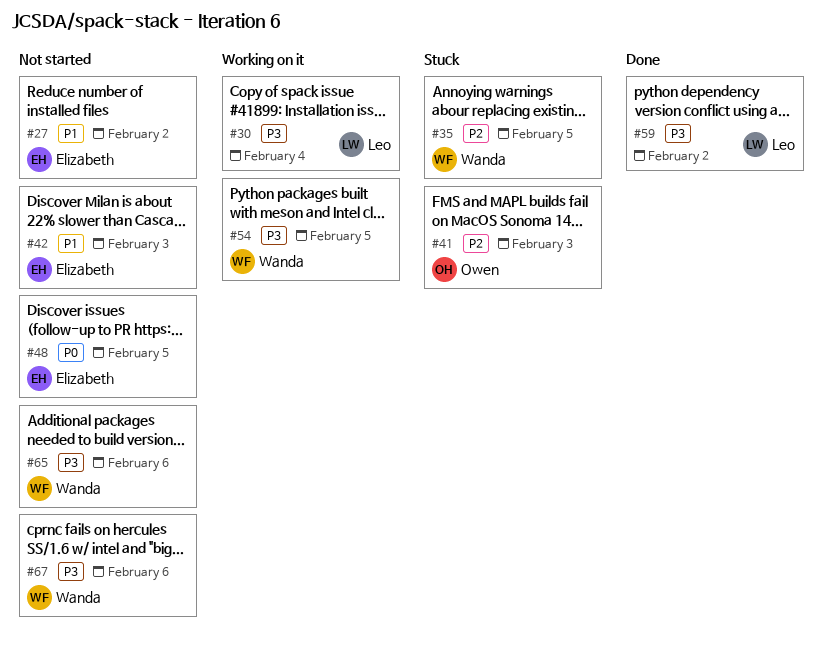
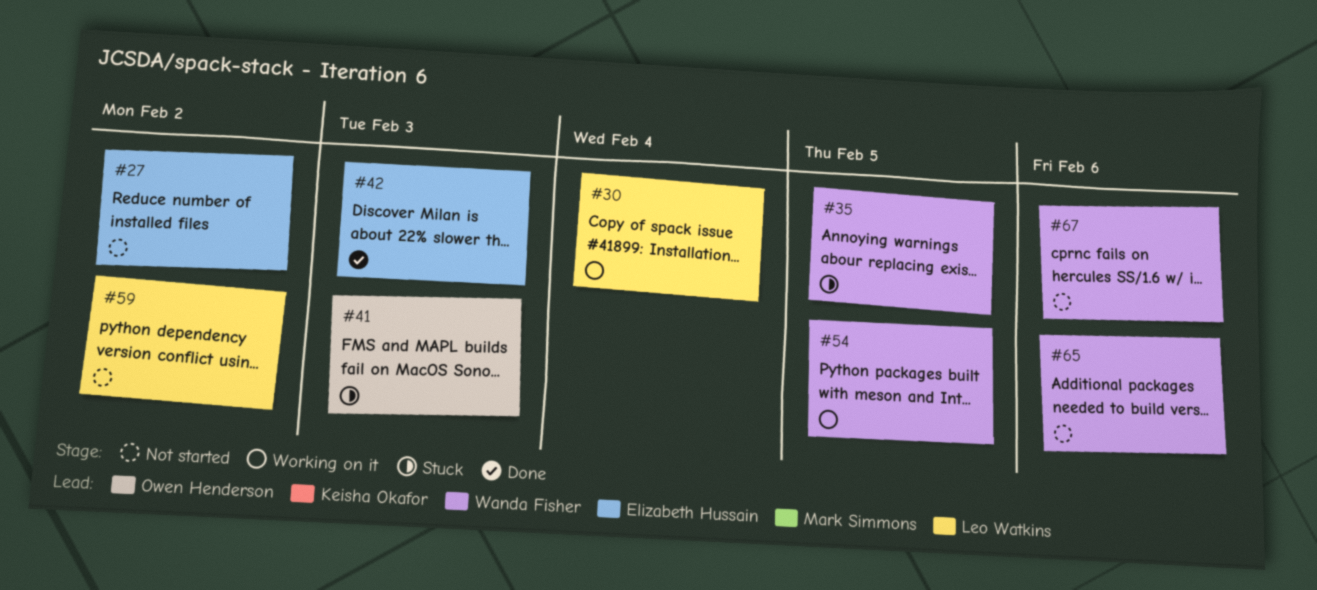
#42, status: Not started -> Done
#48: present -> none
#59, status: Done -> Not started

